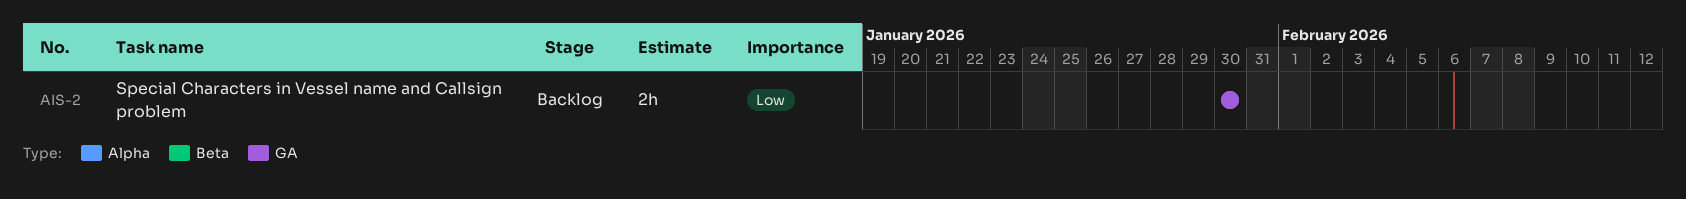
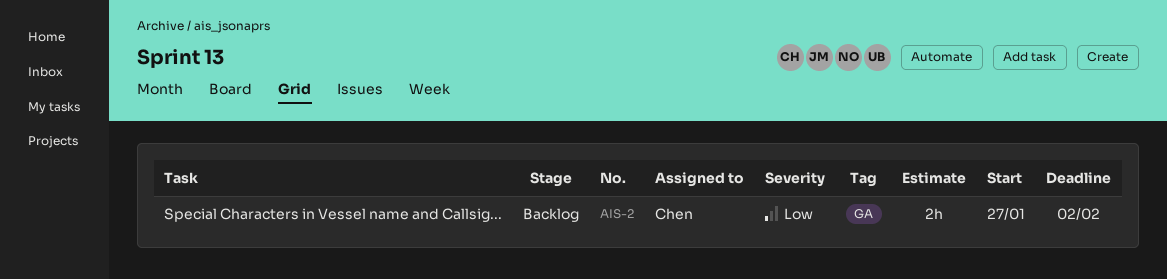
AIS-2, start: Jan 30 -> Jan 27
AIS-2, due: Jan 30 -> Feb 2

